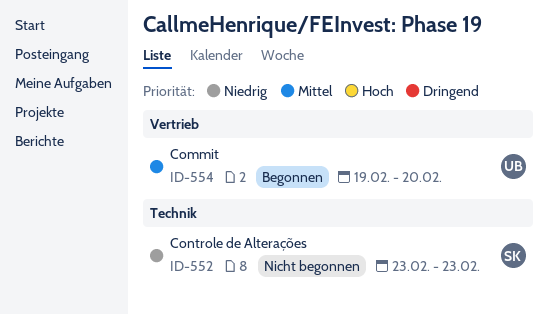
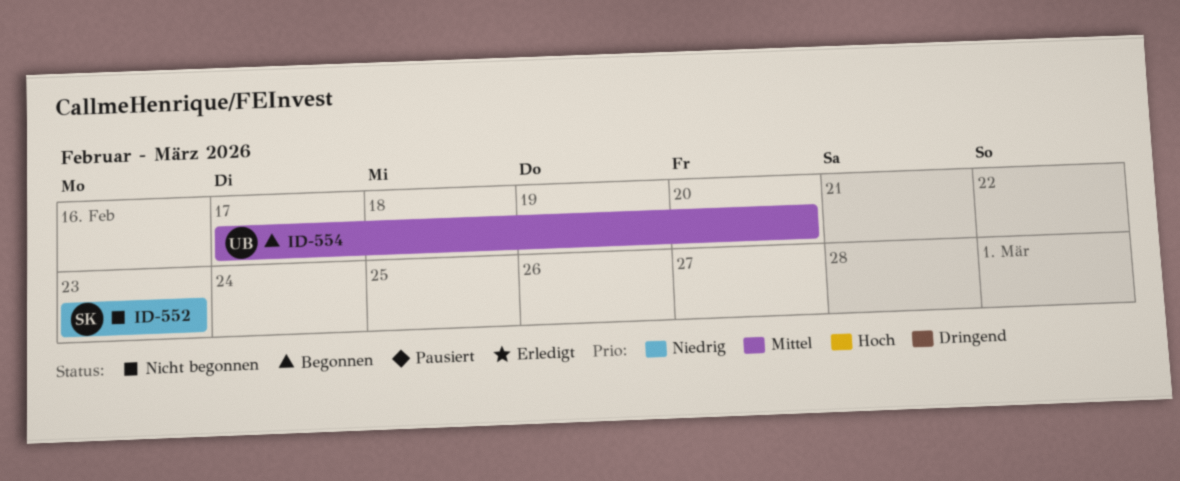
ID-554, start: Feb 19 -> Feb 17

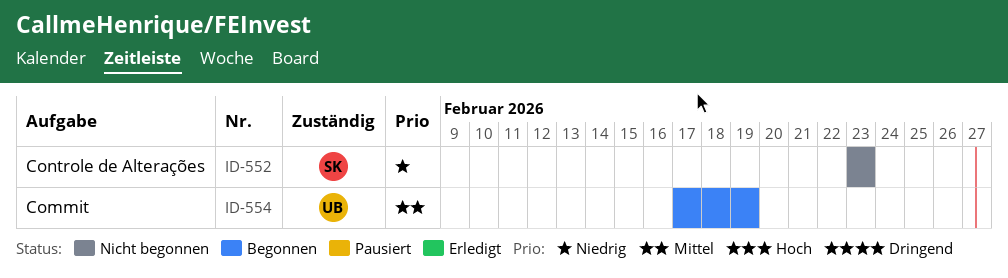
ID-554, due: Feb 20 -> Feb 19

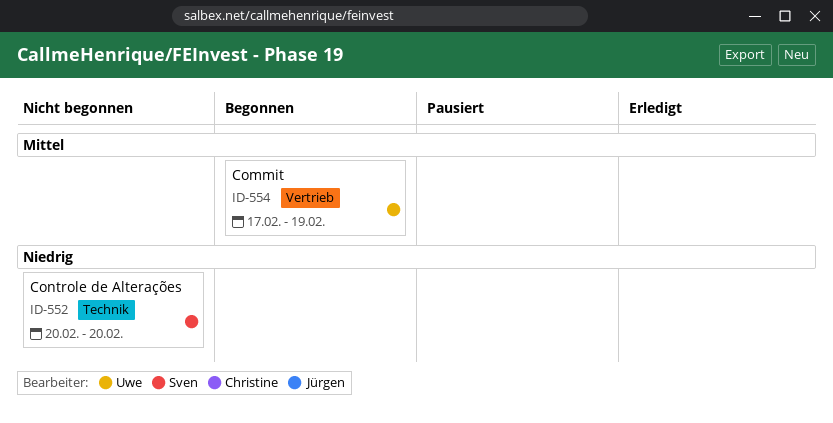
ID-552, start: Feb 23 -> Feb 20
ID-552, due: Feb 23 -> Feb 20

